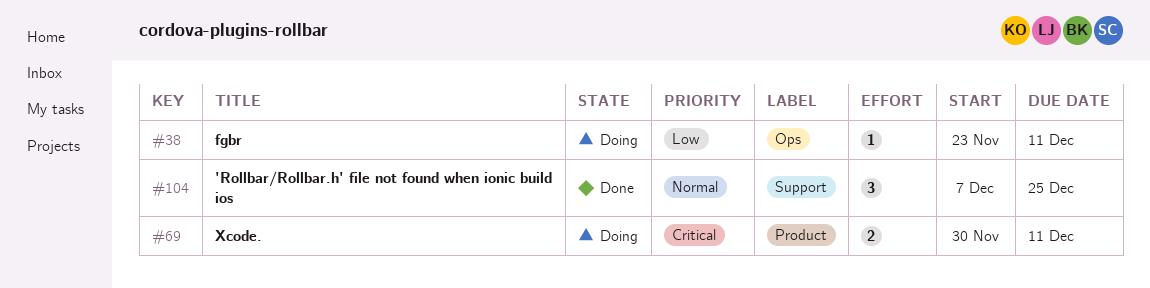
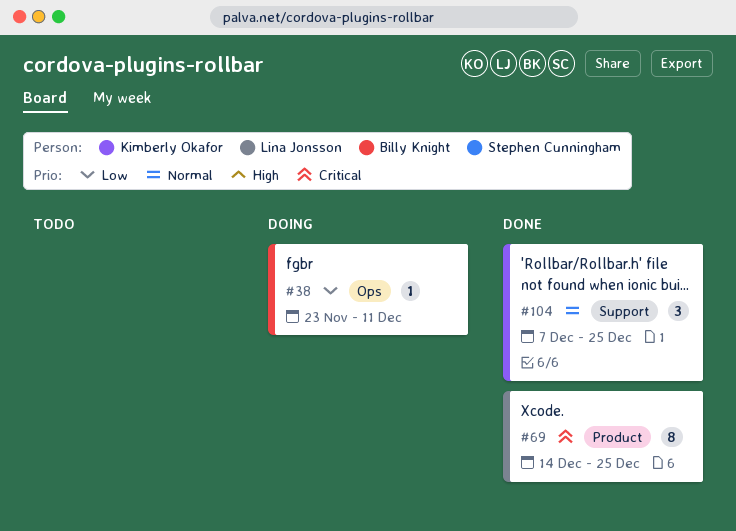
#69, status: Doing -> Done
#69, estimate: 2 -> 8
#69, start: Nov 30 -> Dec 14
#69, due: Dec 11 -> Dec 25

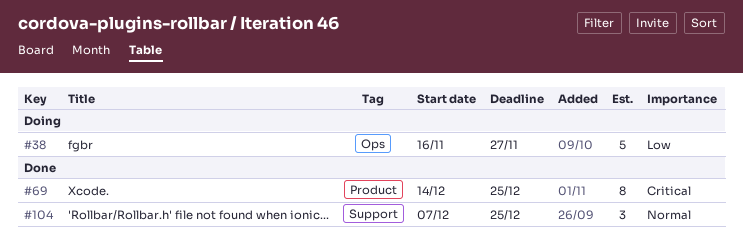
#38, estimate: 1 -> 5
#38, start: Nov 23 -> Nov 16
#38, due: Dec 11 -> Nov 27

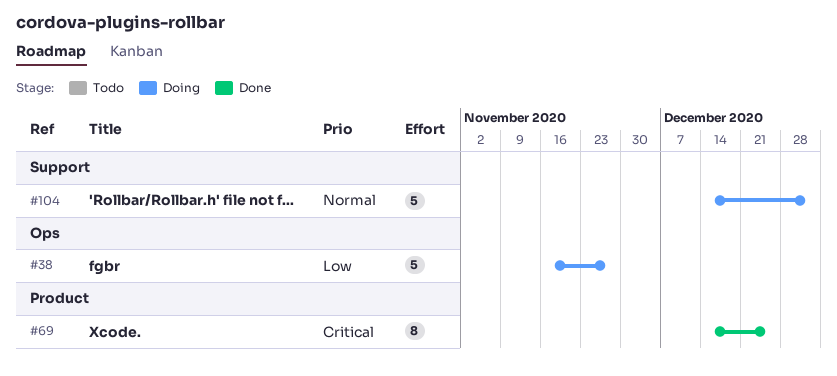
#104, status: Done -> Doing
#104, estimate: 3 -> 5
#104, start: Dec 7 -> Dec 14
#104, due: Dec 25 -> Jan 1

